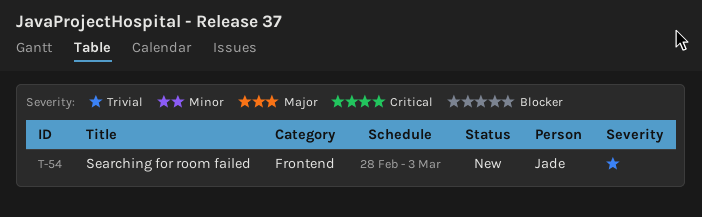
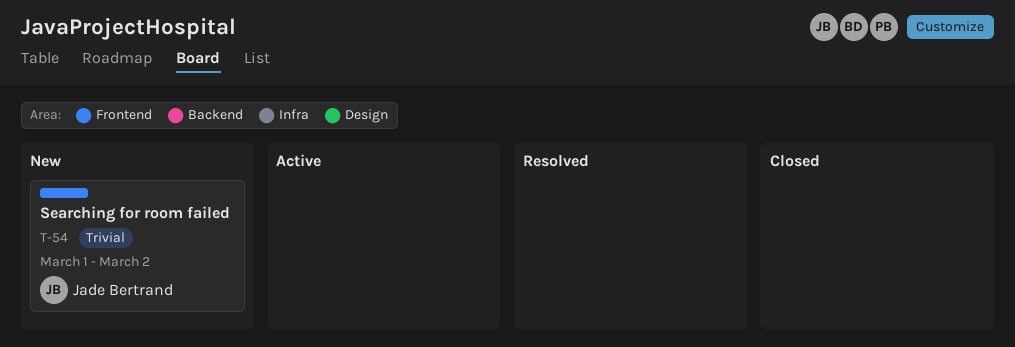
T-54, start: Feb 28 -> Mar 1
T-54, due: Mar 3 -> Mar 2

